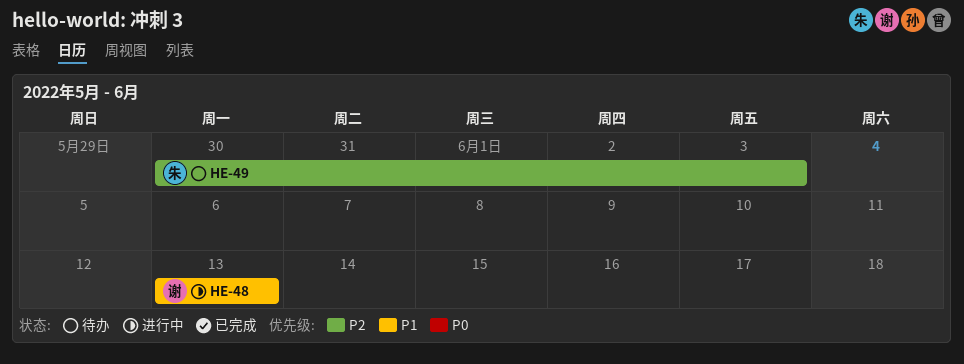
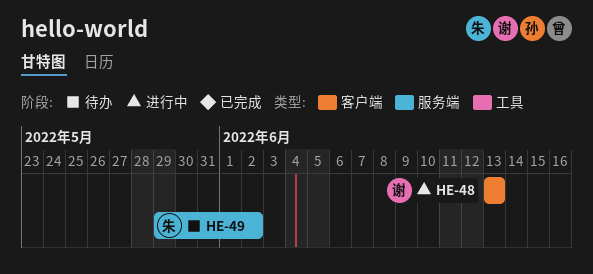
HE-49, start: May 30 -> May 29
HE-49, due: Jun 3 -> Jun 2

